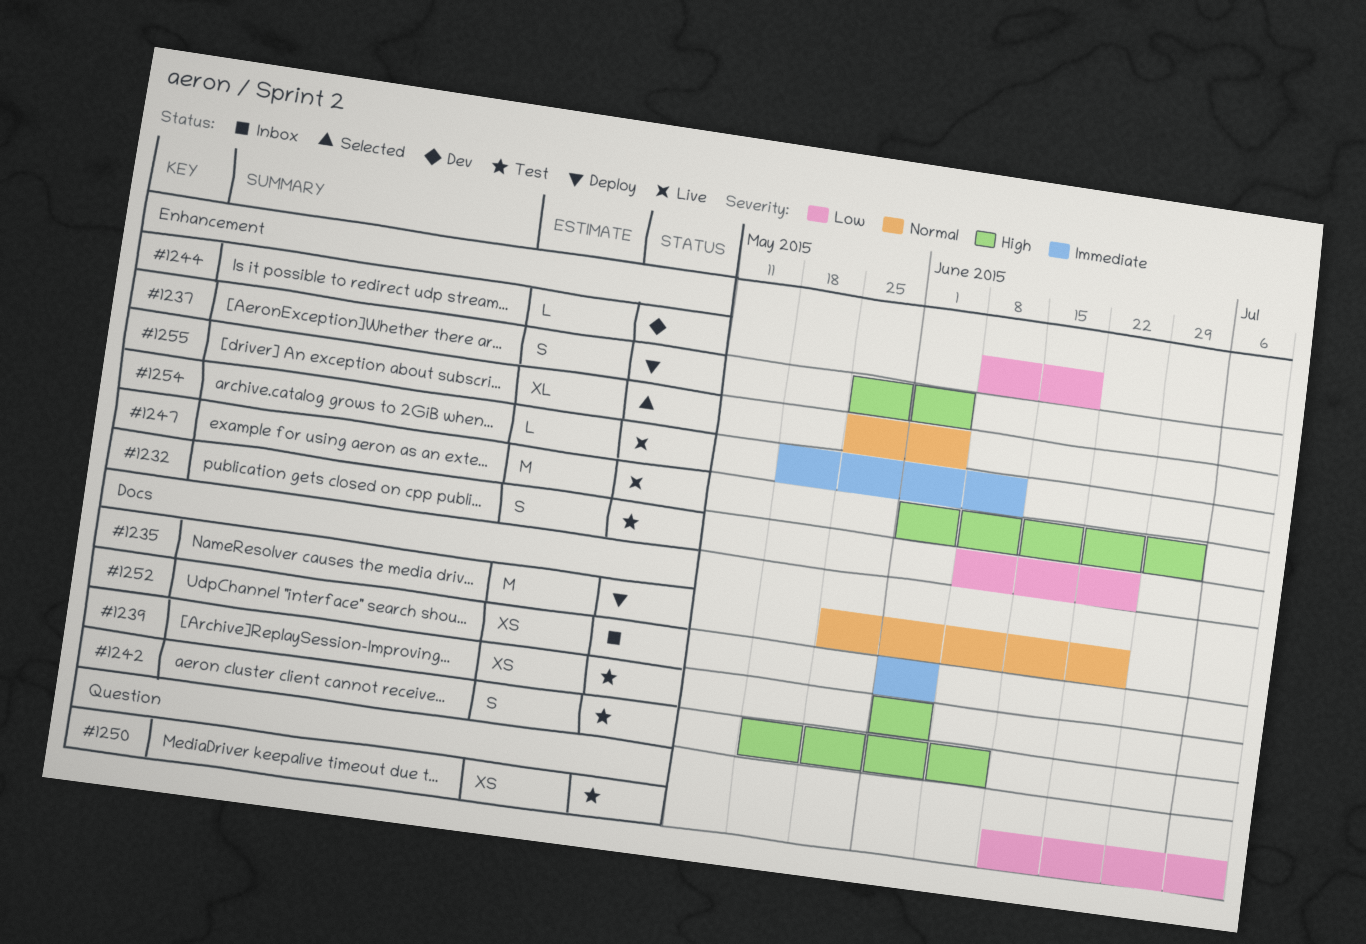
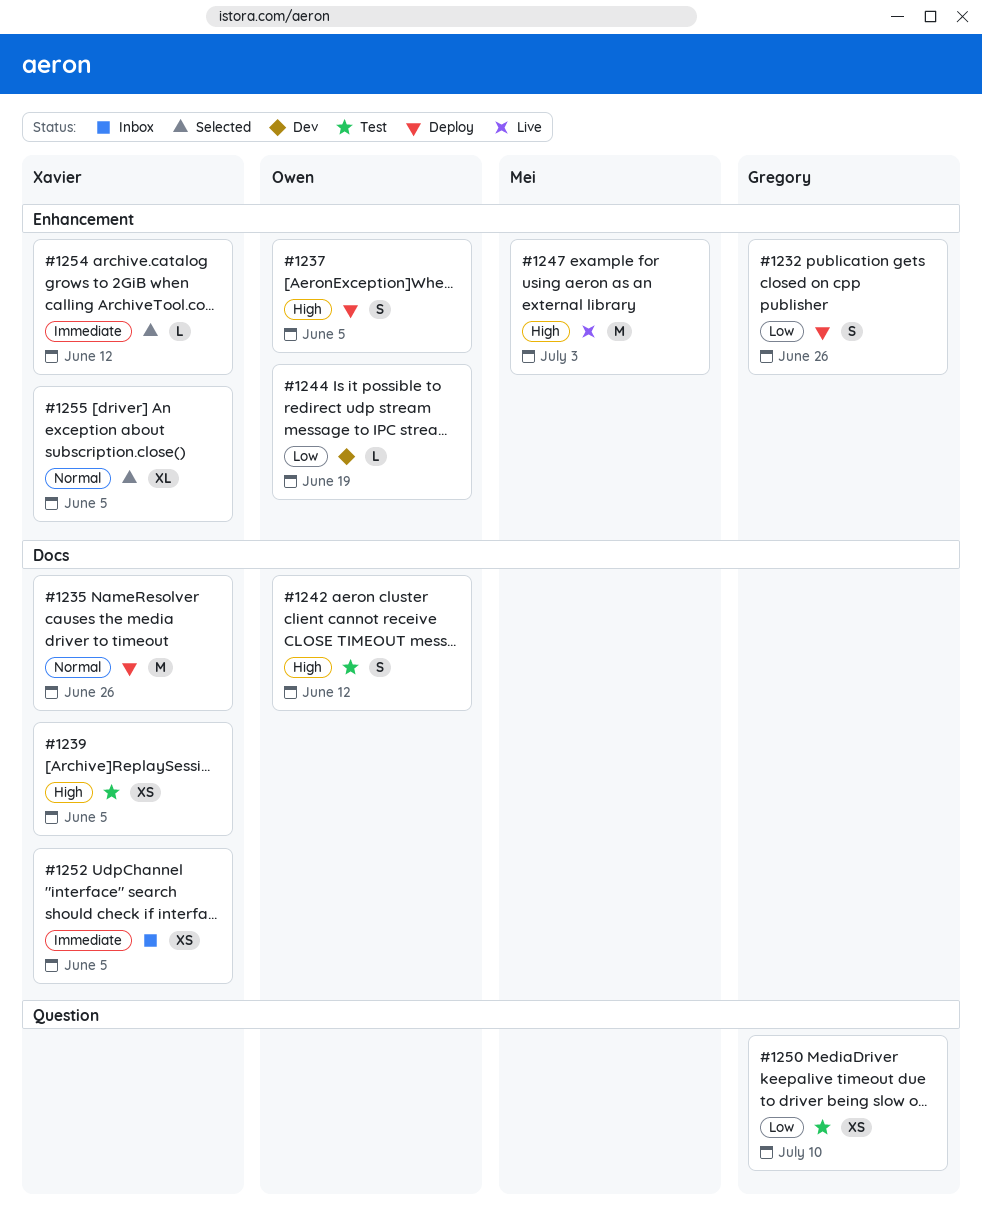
#1232, status: Test -> Deploy
#1254, status: Live -> Selected

